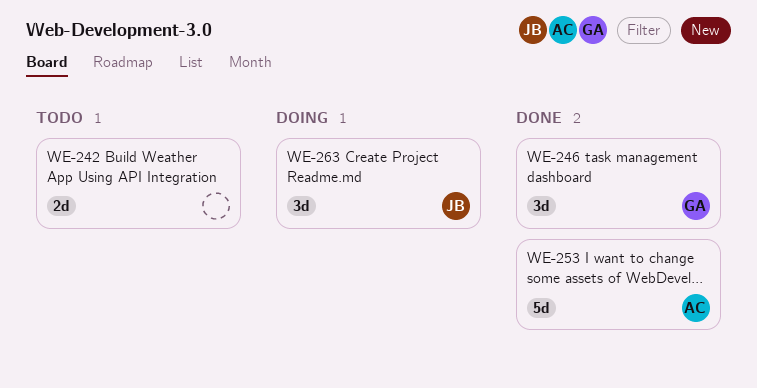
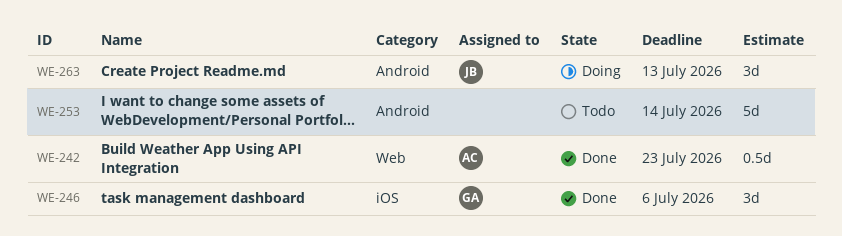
WE-242, status: Todo -> Done
WE-242, owner: none -> AC
WE-242, estimate: 2d -> 0.5d
WE-253, status: Done -> Todo
WE-253, owner: AC -> none

